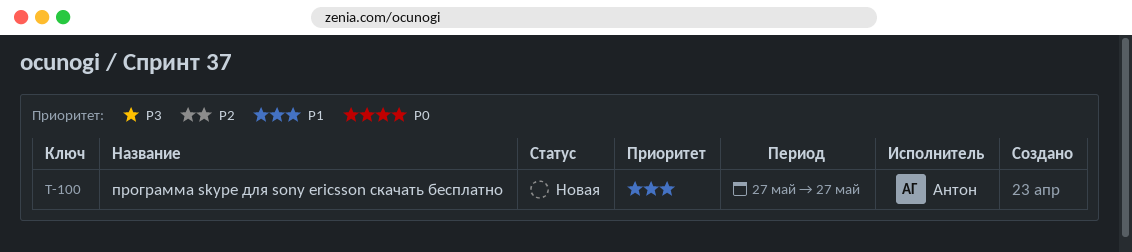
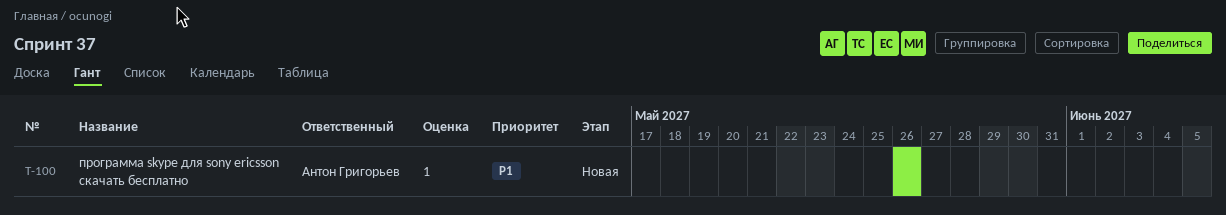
T-100, start: May 27 -> May 26
T-100, due: May 27 -> May 26

